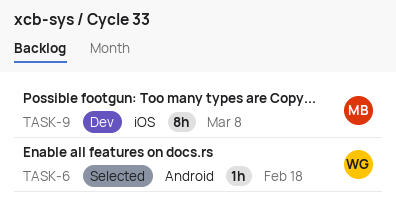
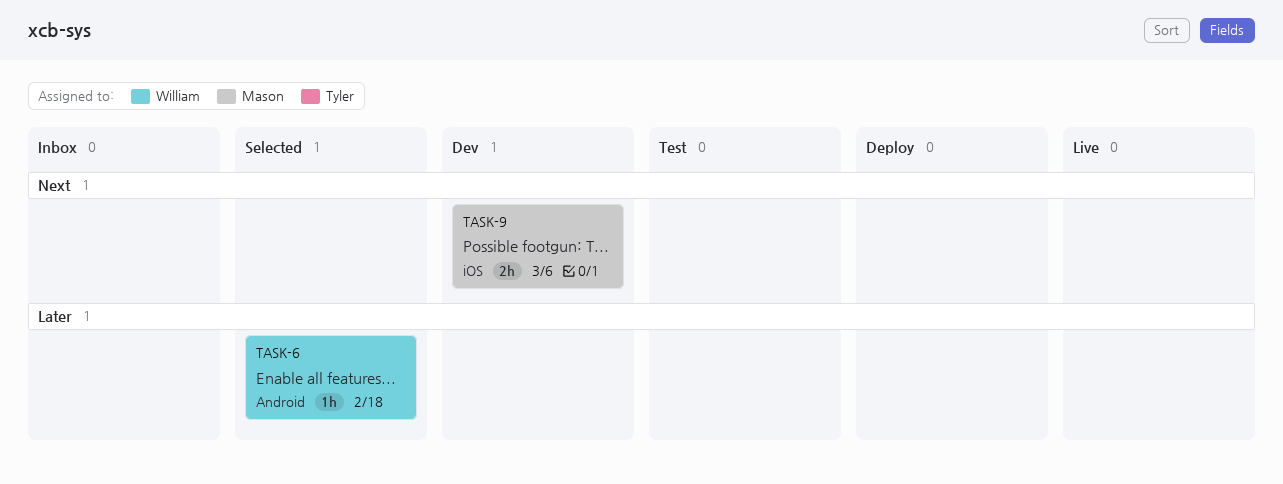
TASK-9, estimate: 8h -> 2h
TASK-9, due: Mar 8 -> Mar 6

